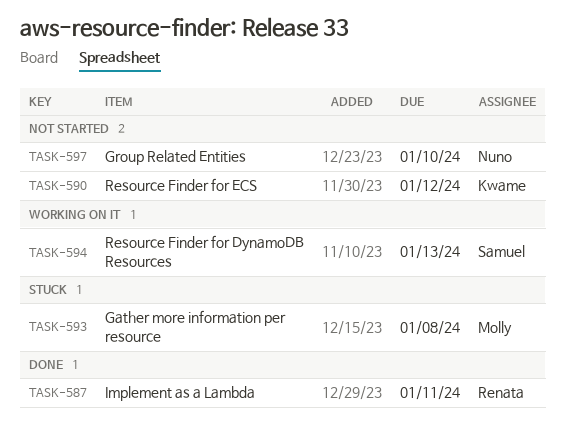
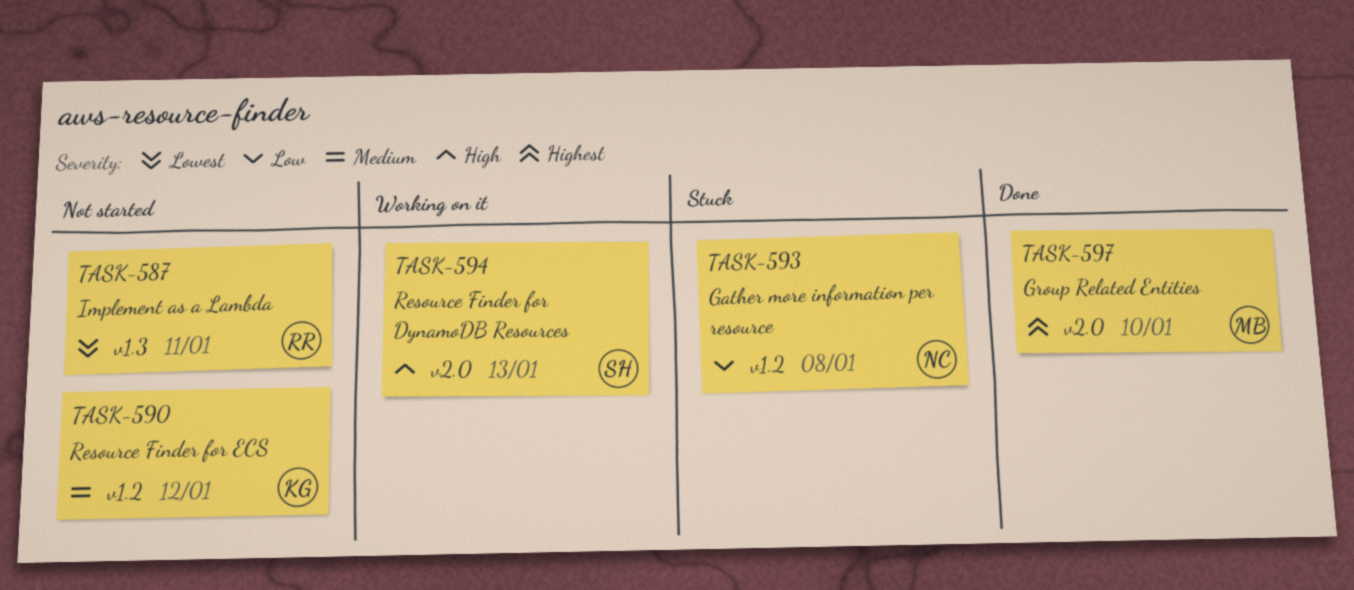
TASK-587, status: Done -> Not started
TASK-593, owner: Molly -> Nuno
TASK-597, status: Not started -> Done
TASK-597, owner: Nuno -> Molly

